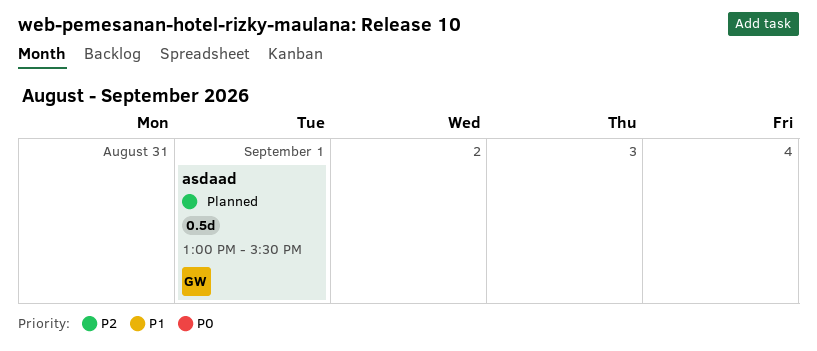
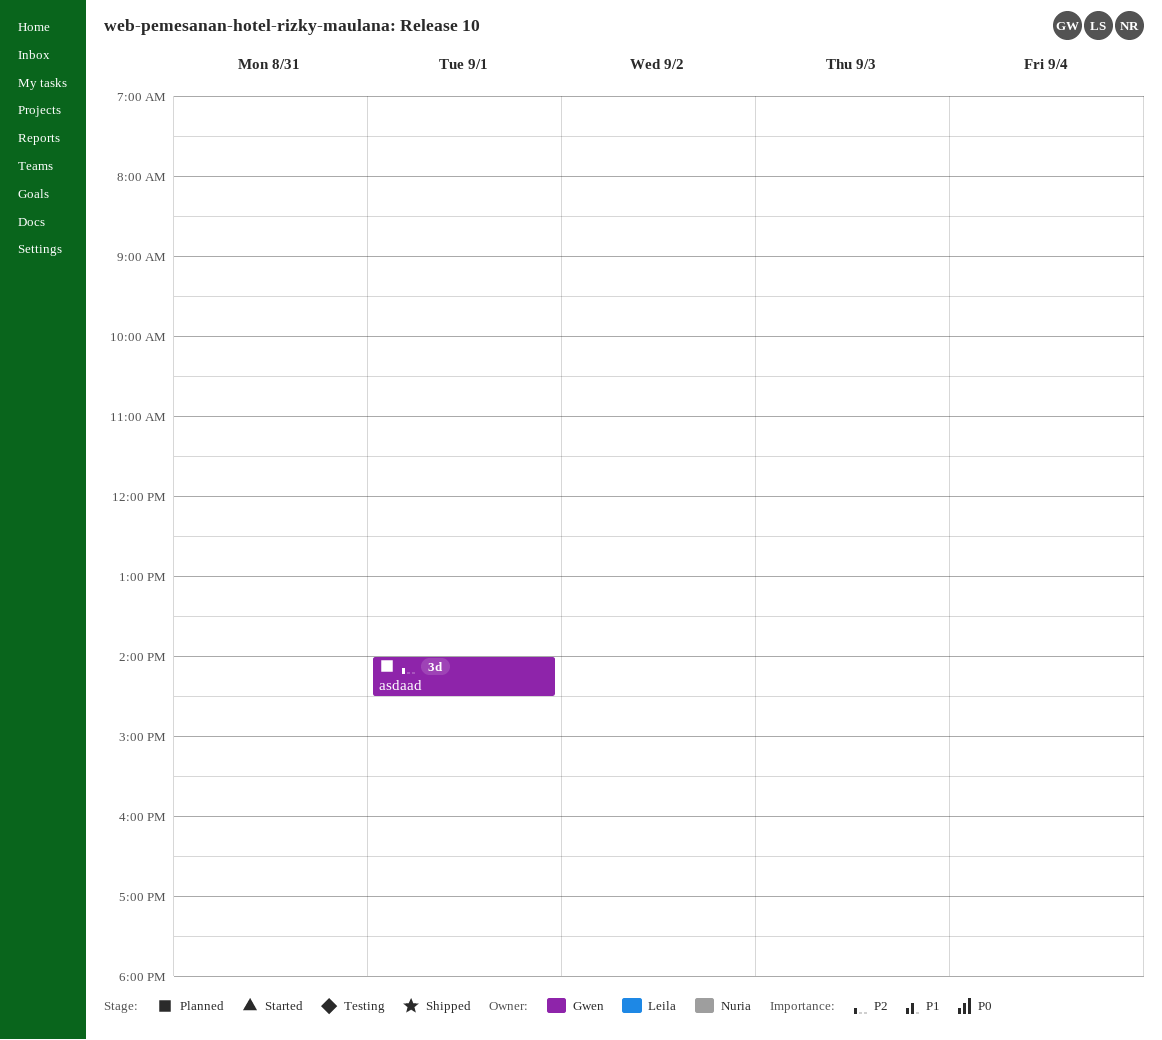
asdaad, estimate: 0.5d -> 3d
asdaad, begins: 13:00 -> 14:00
asdaad, ends: 15:30 -> 14:30

